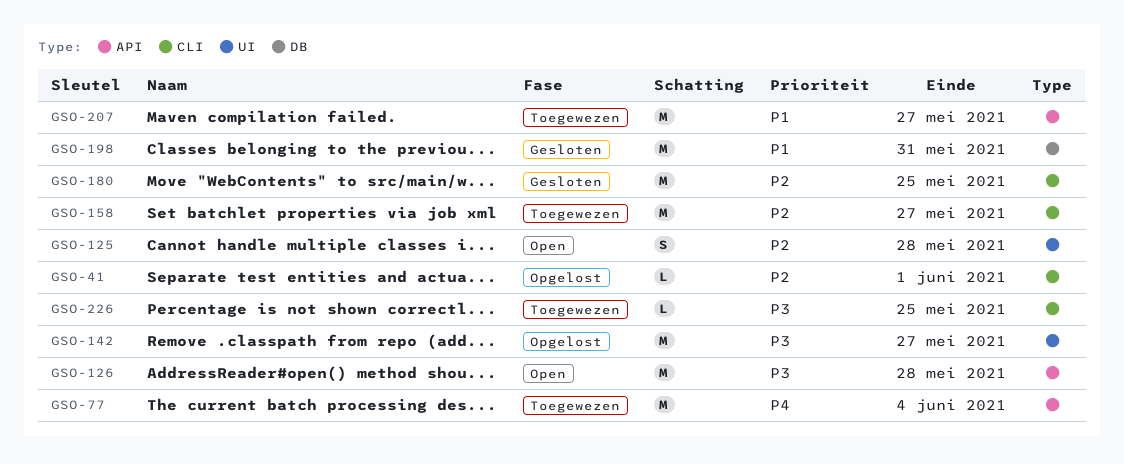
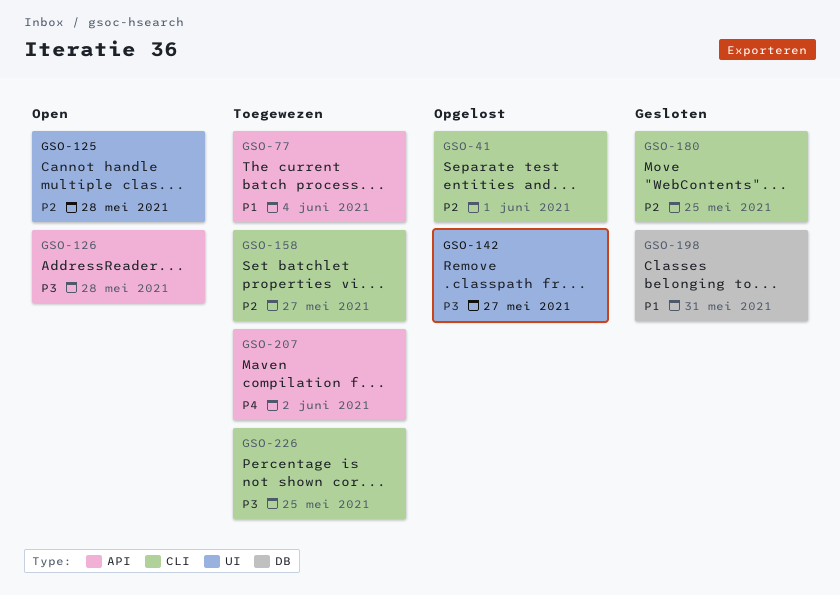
GSO-77, priority: P4 -> P1
GSO-207, priority: P1 -> P4
GSO-207, due: May 27 -> Jun 2

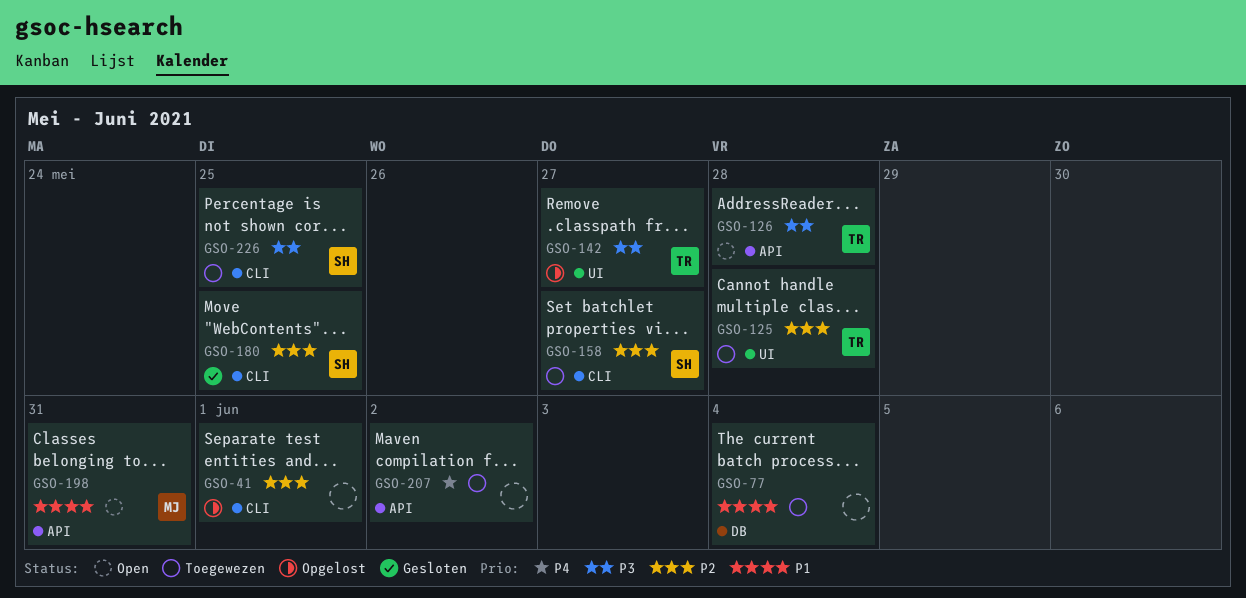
GSO-77, label: API -> DB
GSO-125, status: Open -> Toegewezen
GSO-198, status: Gesloten -> Open
GSO-198, label: DB -> API

